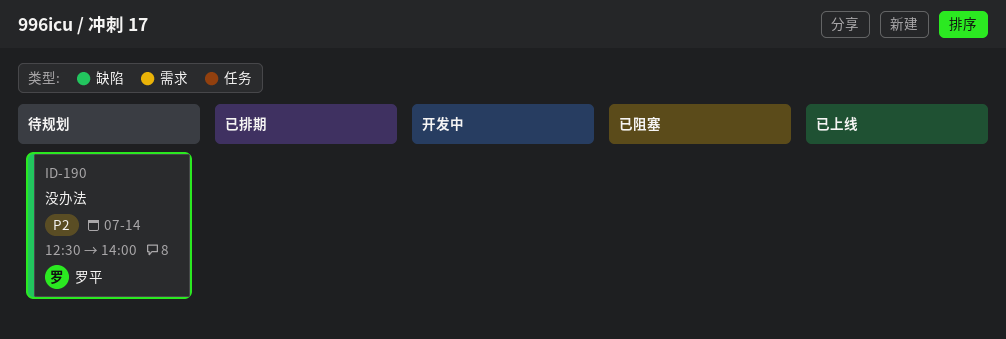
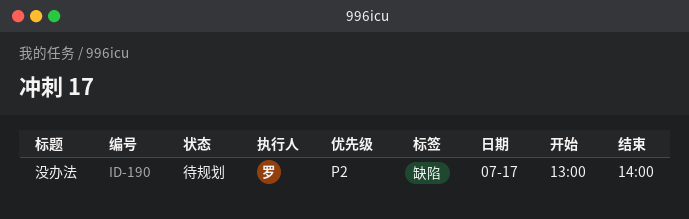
ID-190, day: Jul 14 -> Jul 17
ID-190, begins: 12:30 -> 13:00

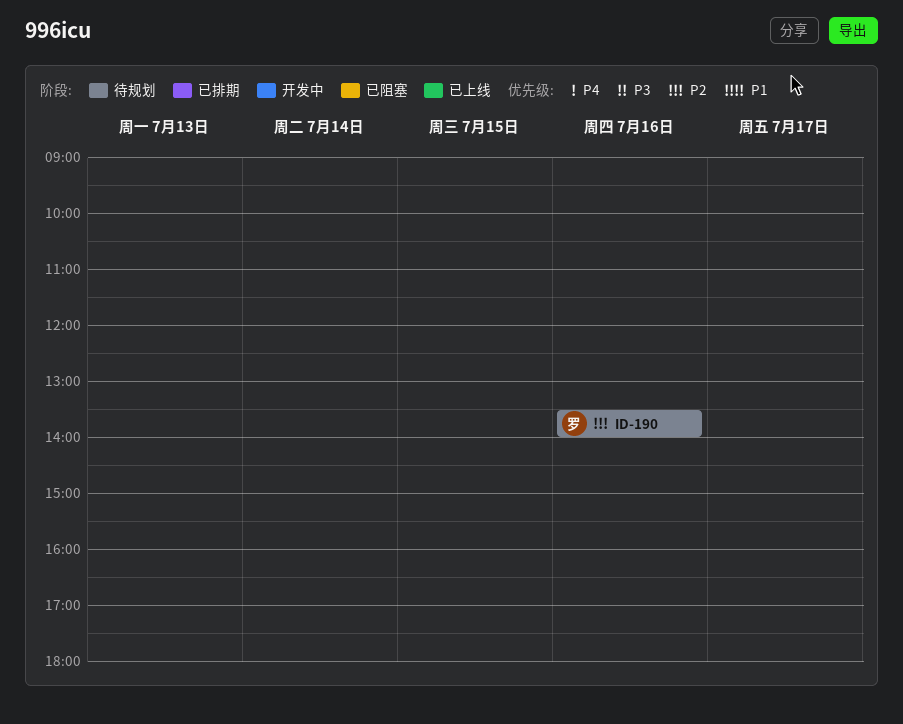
ID-190, day: Jul 17 -> Jul 16
ID-190, begins: 13:00 -> 13:30

